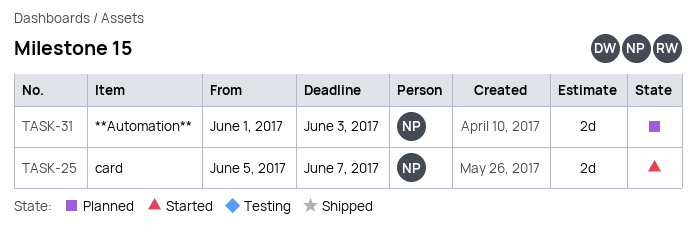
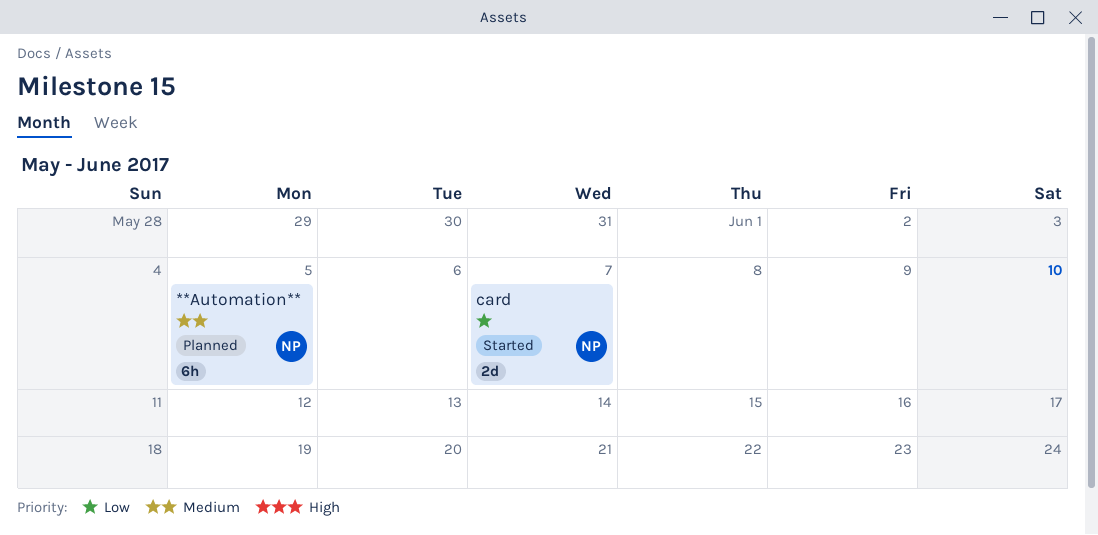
**Automation**, estimate: 2d -> 6h
**Automation**, due: Jun 3 -> Jun 5

